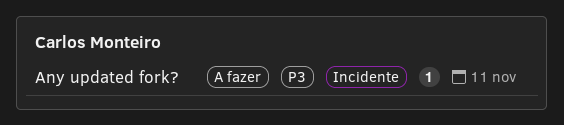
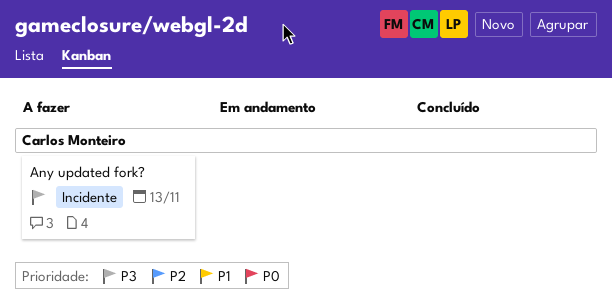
Any updated fork?, due: Nov 11 -> Nov 13

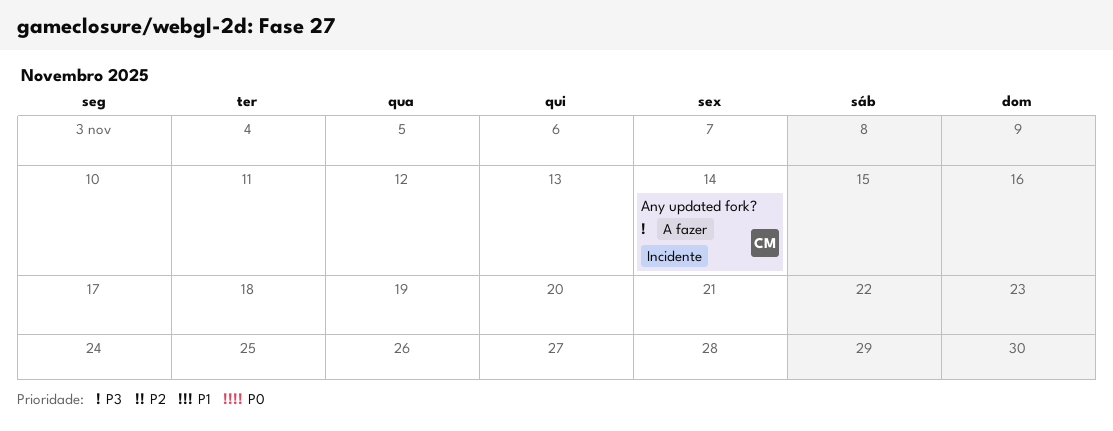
Any updated fork?, due: Nov 13 -> Nov 14

